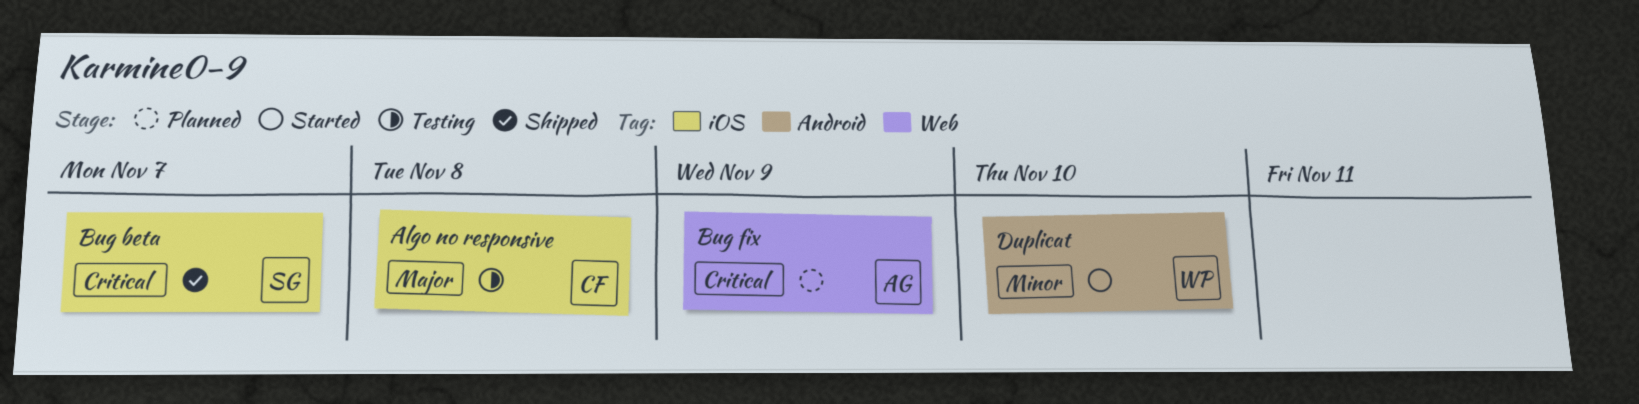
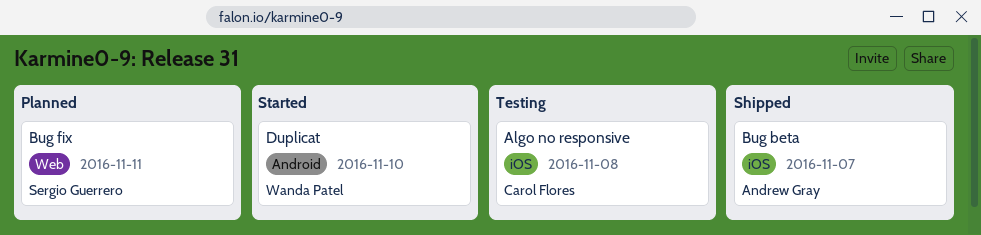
Bug beta, owner: Sergio Guerrero -> Andrew Gray
Bug fix, owner: Andrew Gray -> Sergio Guerrero
Bug fix, due: Nov 9 -> Nov 11

